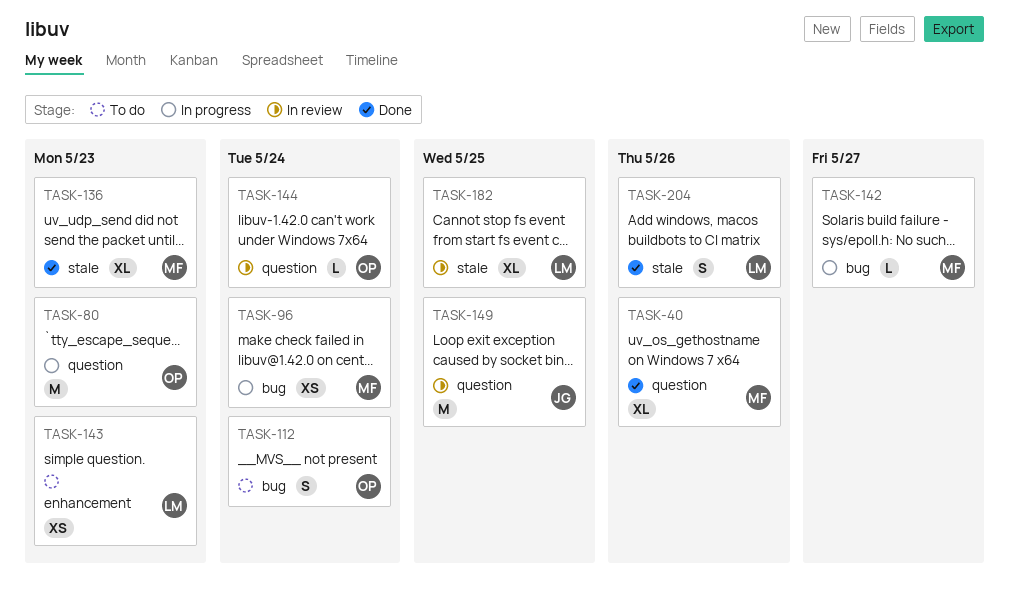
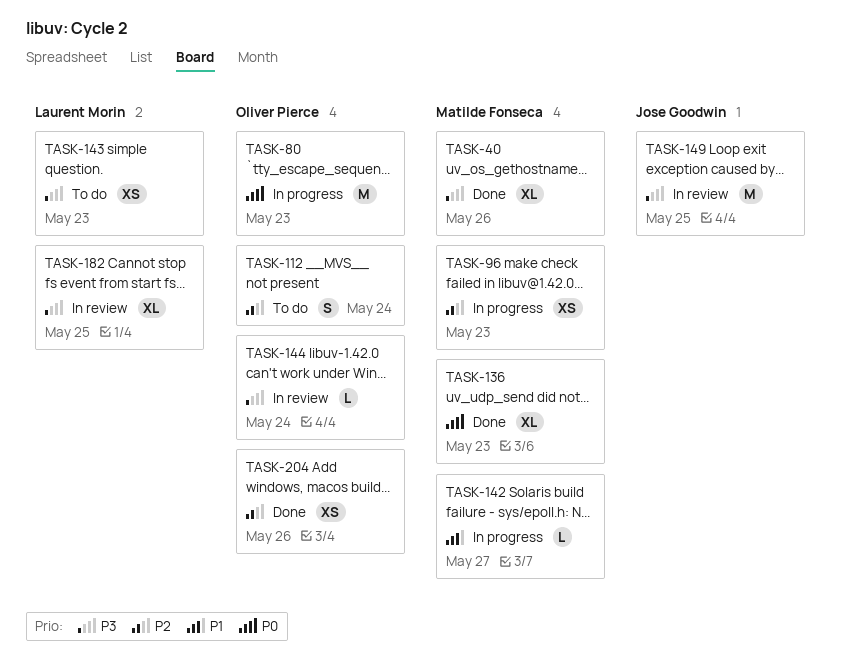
TASK-96, due: May 24 -> May 23
TASK-204, owner: Laurent Morin -> Oliver Pierce
TASK-204, estimate: S -> XS

